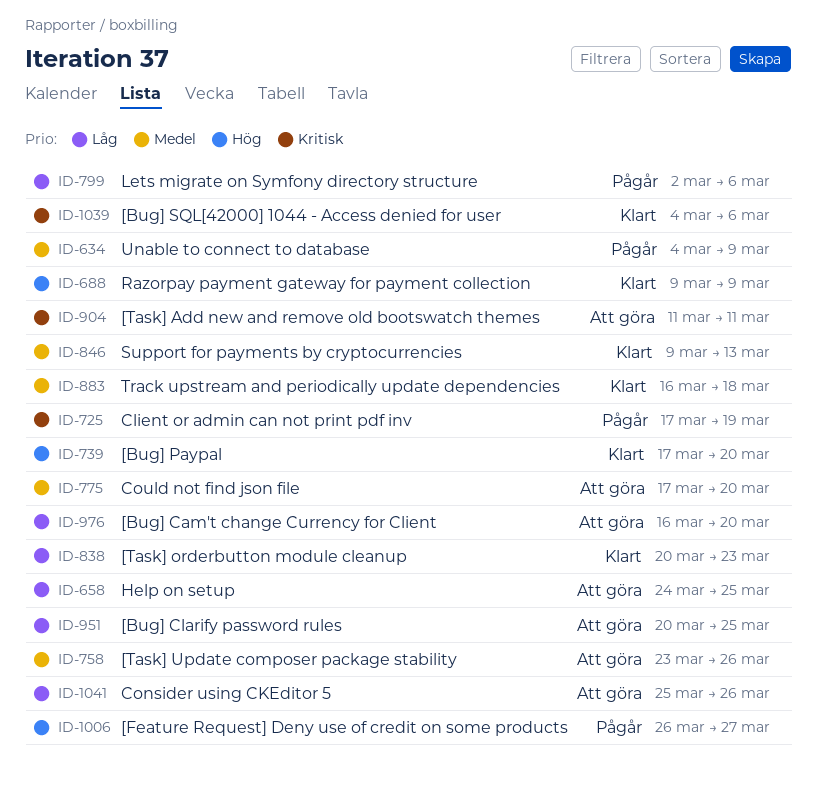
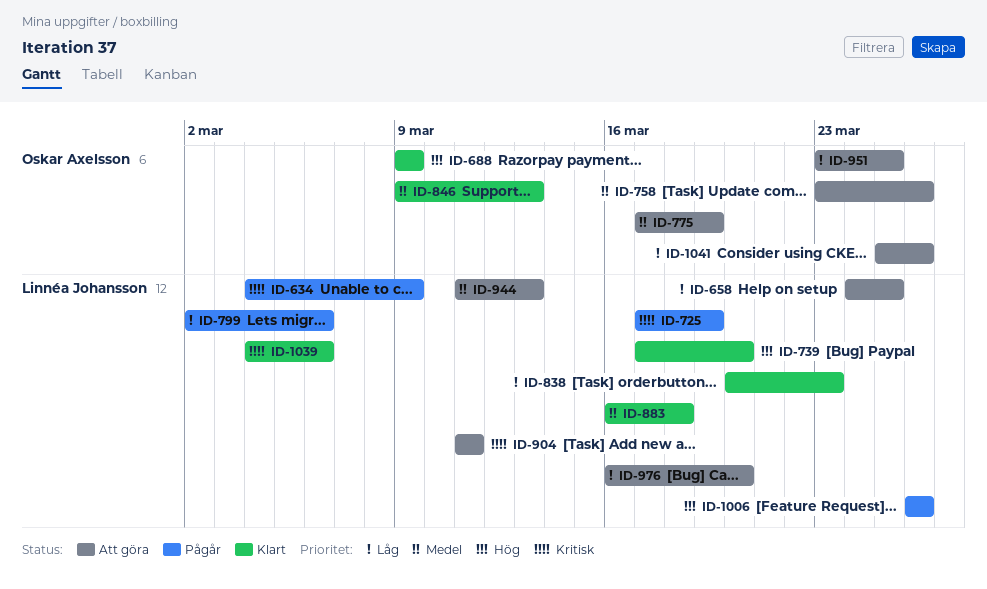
ID-634, priority: Medel -> Kritisk
ID-775, due: Mar 20 -> Mar 19
ID-944: none -> present
ID-951, start: Mar 20 -> Mar 23
ID-1006, due: Mar 27 -> Mar 26

